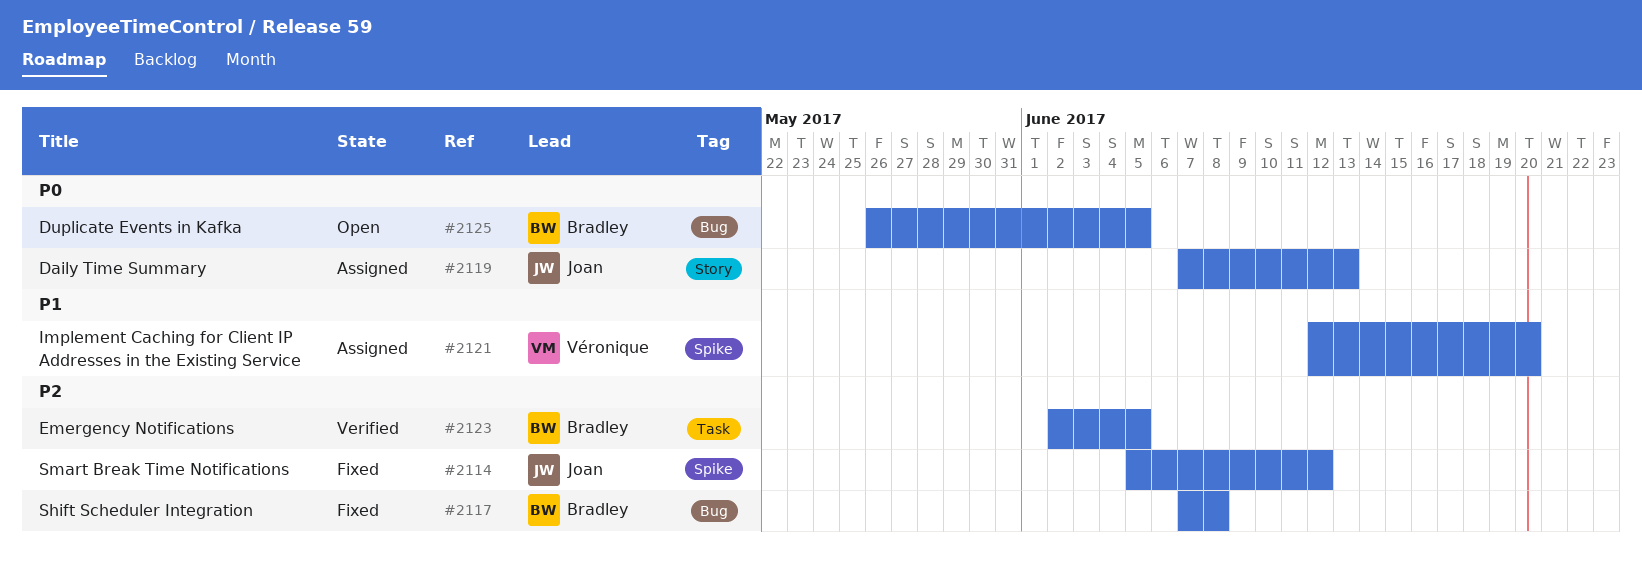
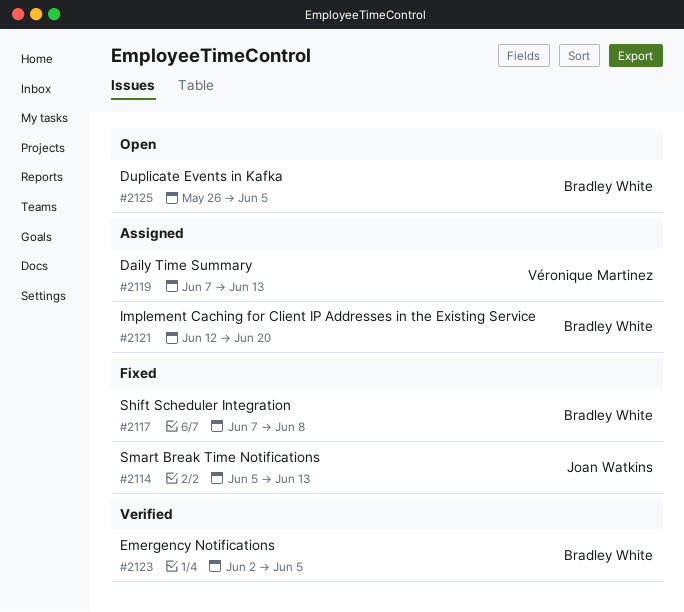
#2114, due: Jun 12 -> Jun 13
#2119, owner: Joan Watkins -> Véronique Martinez
#2121, owner: Véronique Martinez -> Bradley White

